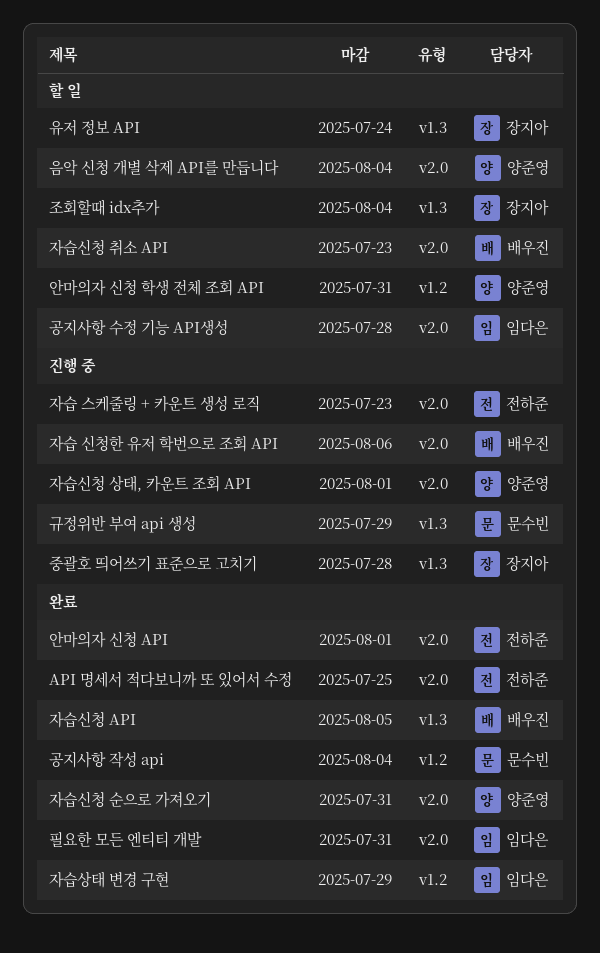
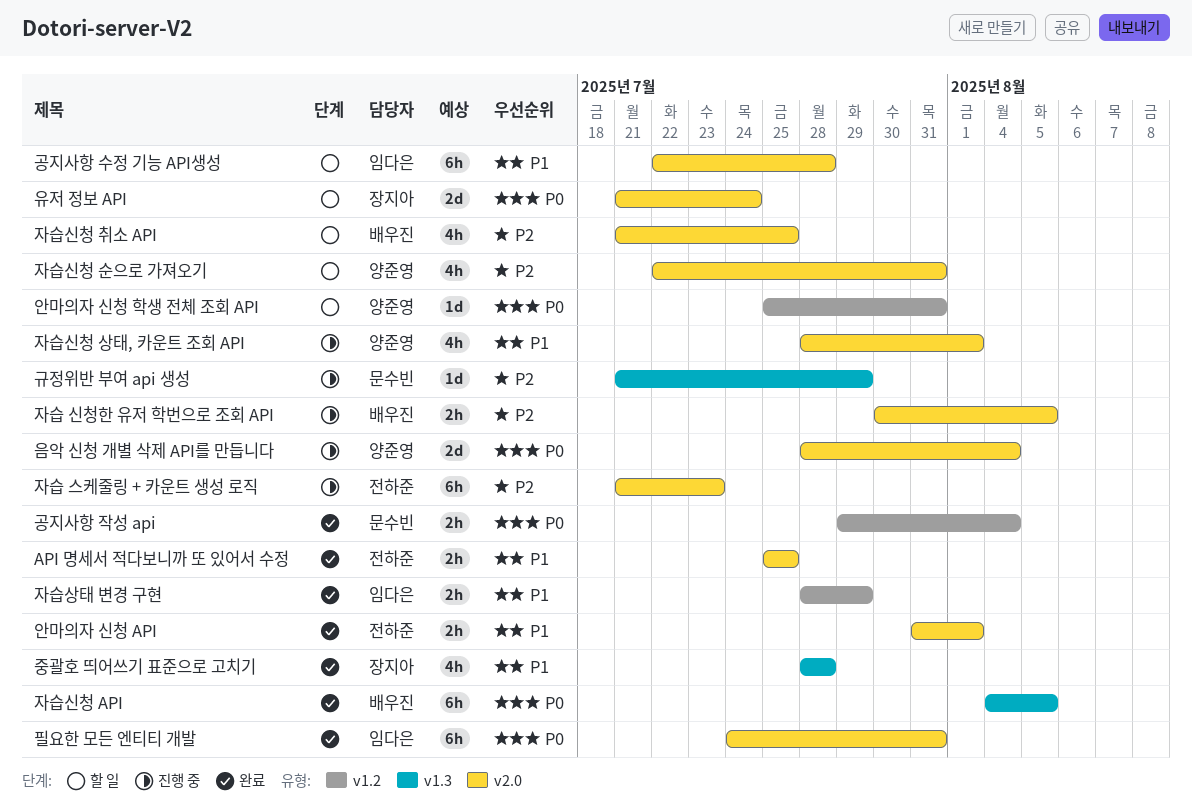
유저 정보 API, label: v1.3 -> v2.0
음악 신청 개별 삭제 API를 만듭니다, status: 할 일 -> 진행 중
자습 신청한 유저 학번으로 조회 API, due: Aug 6 -> Aug 5
자습신청 순으로 가져오기, status: 완료 -> 할 일
자습신청 취소 API, due: Jul 23 -> Jul 25
조회할때 idx추가: present -> none
중괄호 띄어쓰기 표준으로 고치기, status: 진행 중 -> 완료

